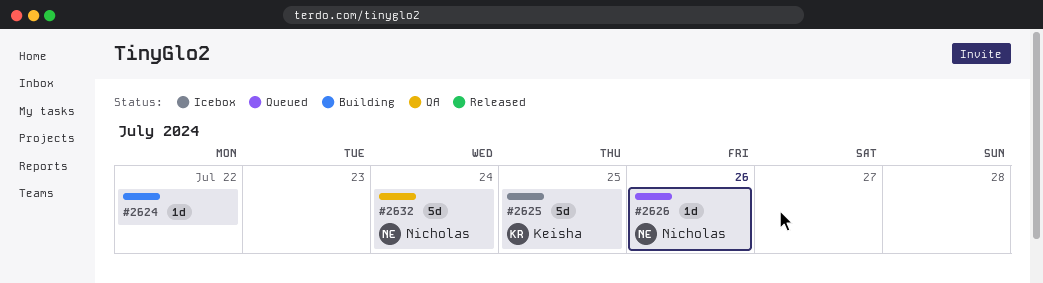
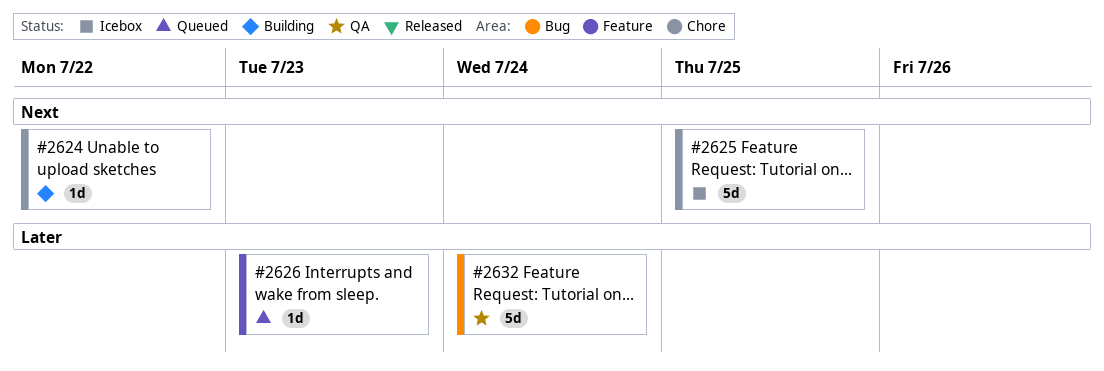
#2626, due: Jul 26 -> Jul 23

